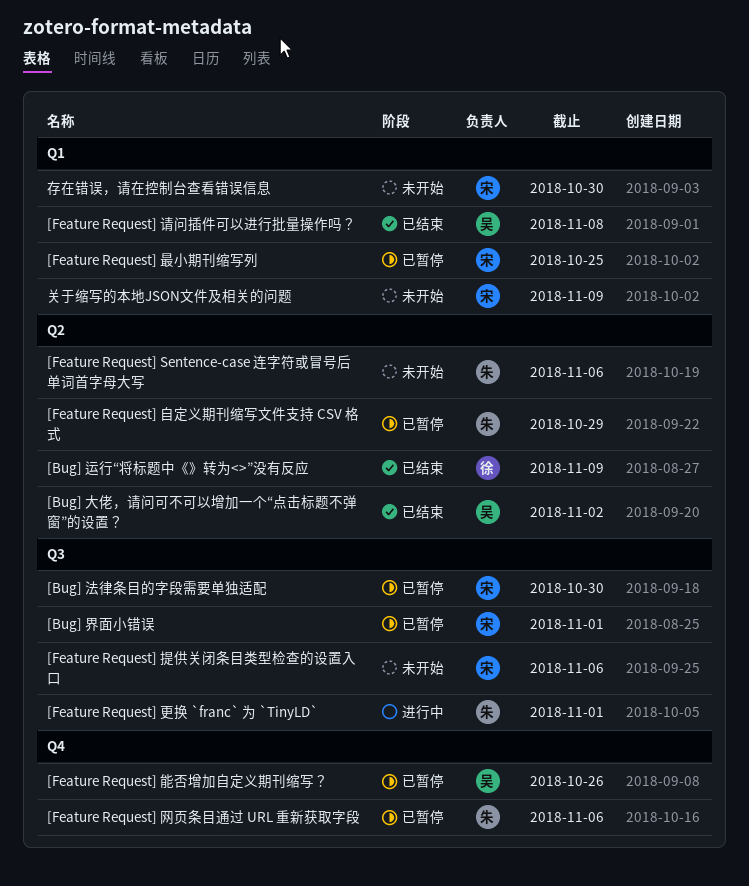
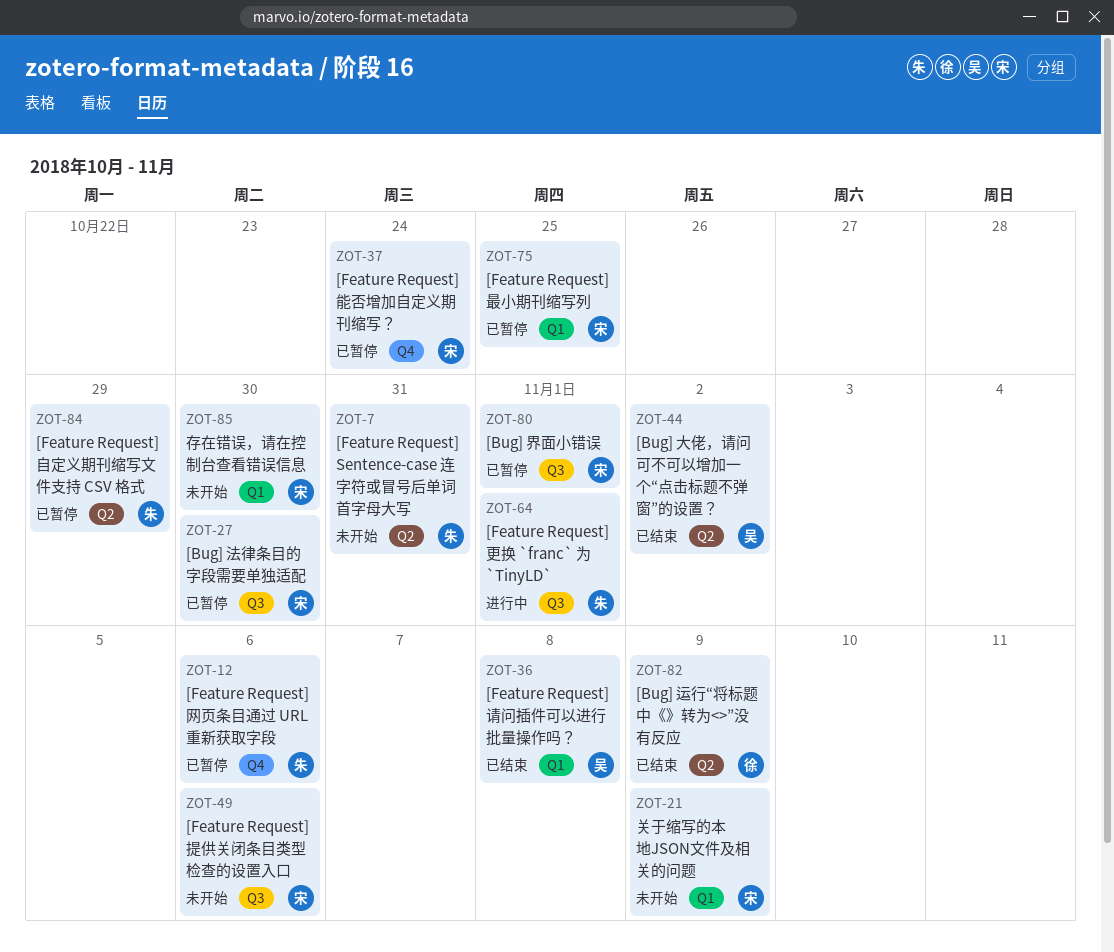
[Feature Request] Sentence-case 连字符或冒号后单词首字母大写, due: Nov 6 -> Oct 31
[Feature Request] 能否增加自定义期刊缩写？, owner: 吴 -> 宋
[Feature Request] 能否增加自定义期刊缩写？, due: Oct 26 -> Oct 24

